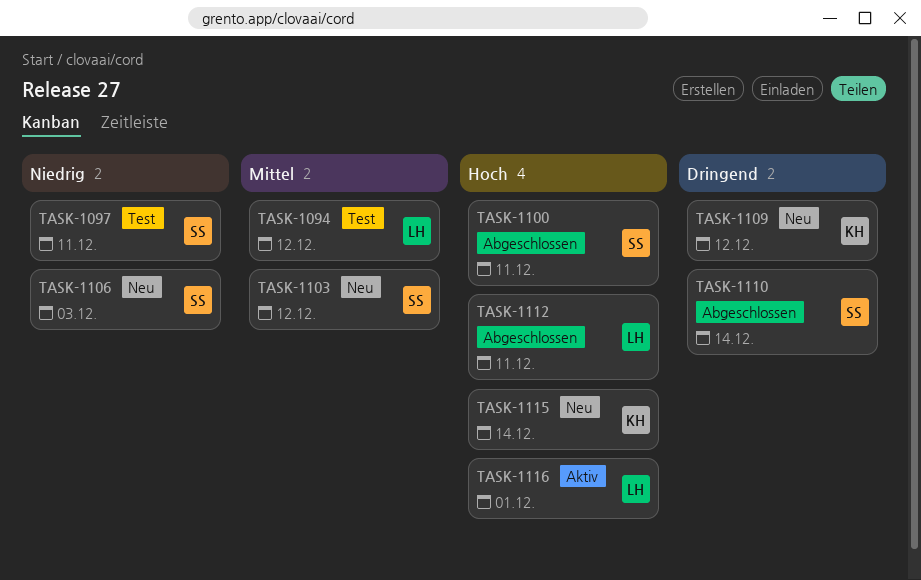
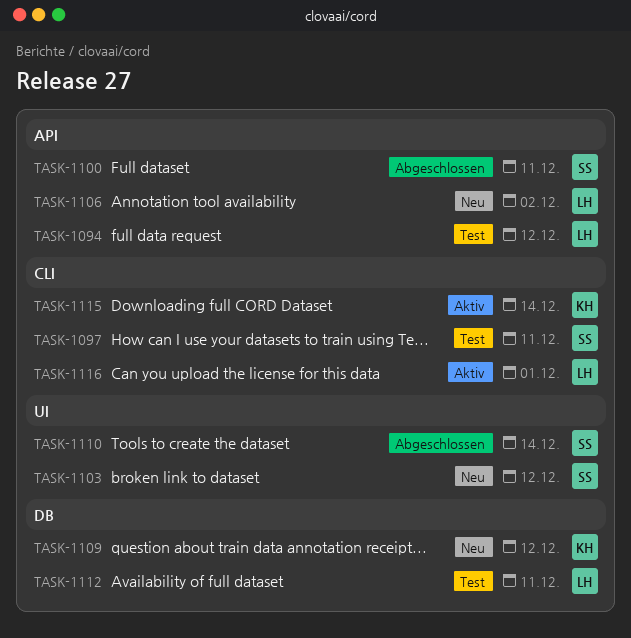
TASK-1106, owner: SS -> LH
TASK-1106, due: Dec 3 -> Dec 2
TASK-1112, status: Abgeschlossen -> Test
TASK-1115, status: Neu -> Aktiv

